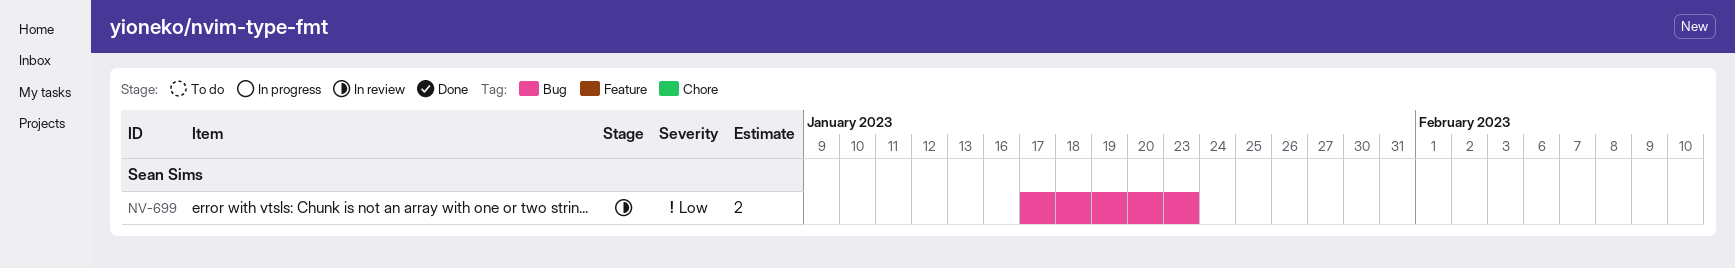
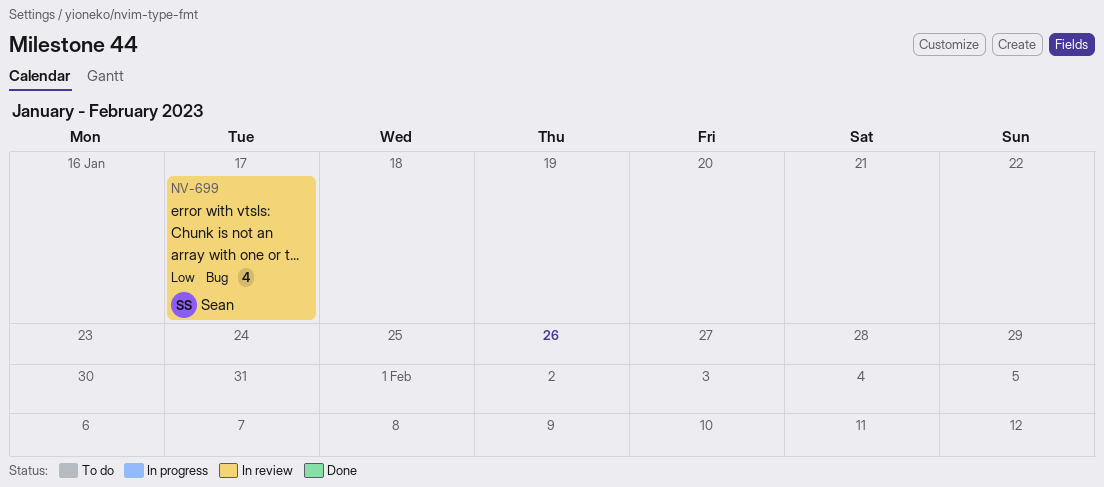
NV-699, estimate: 2 -> 4
NV-699, due: Jan 23 -> Jan 17

